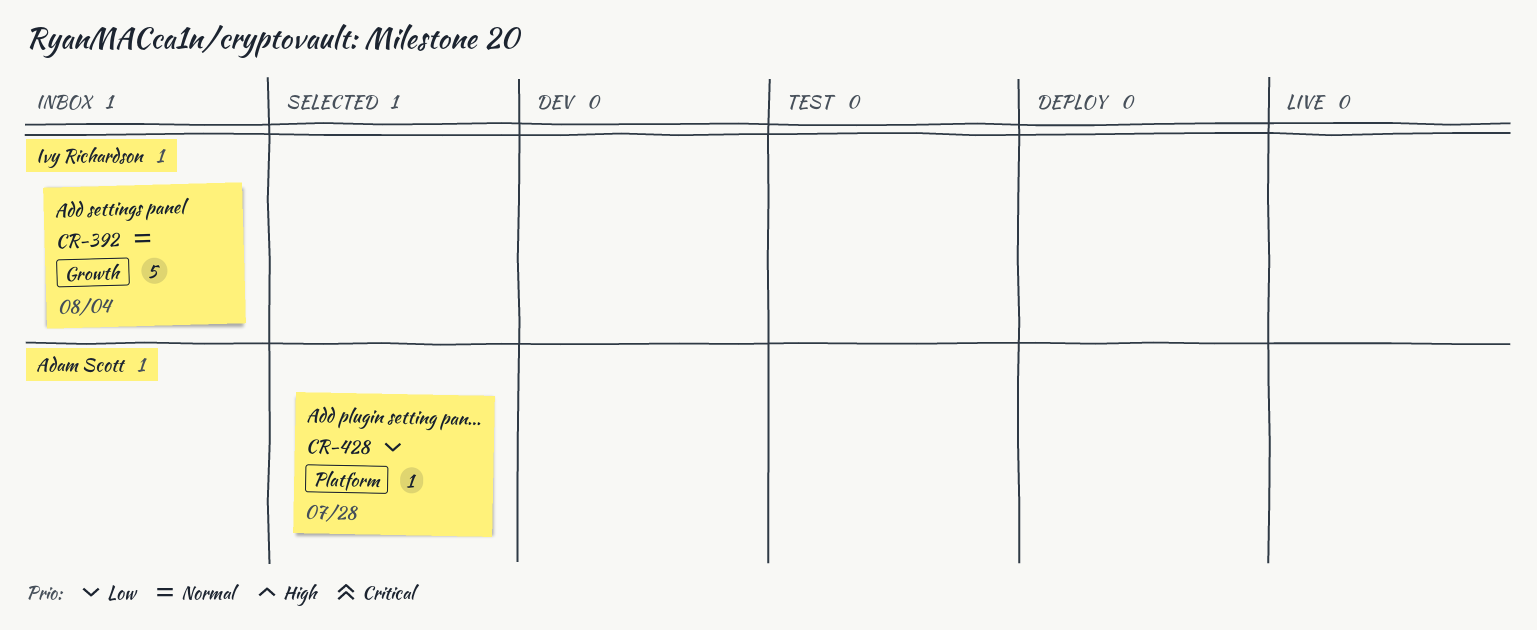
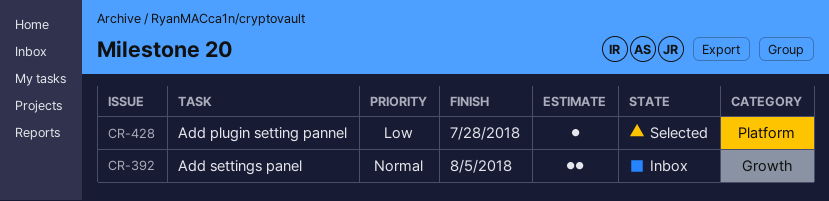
CR-392, estimate: 5 -> 2
CR-392, due: Aug 4 -> Aug 5

